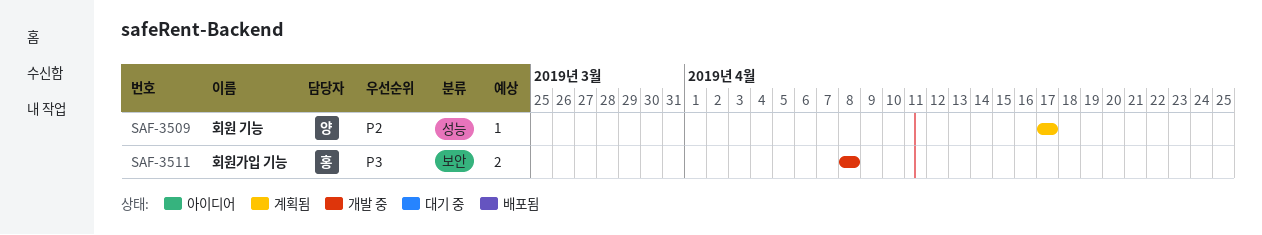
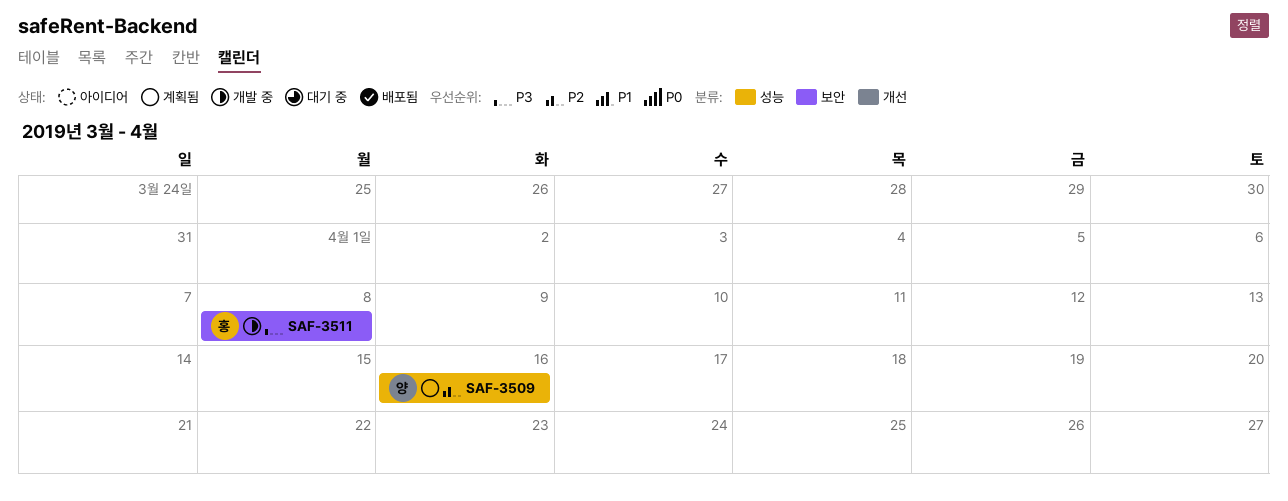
SAF-3509, start: Apr 17 -> Apr 16
SAF-3509, due: Apr 17 -> Apr 16

